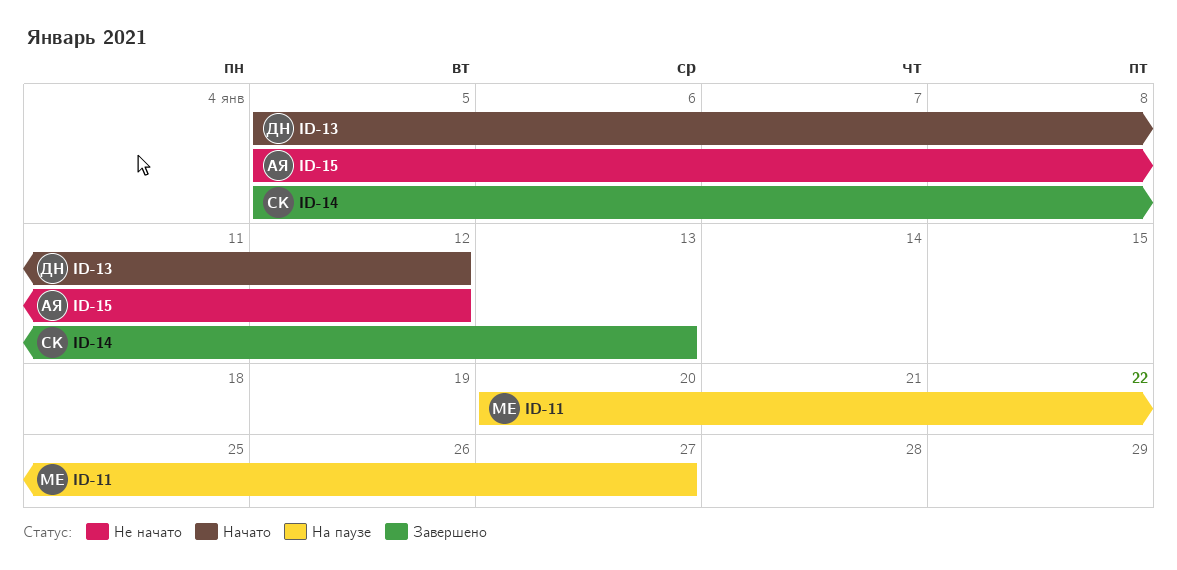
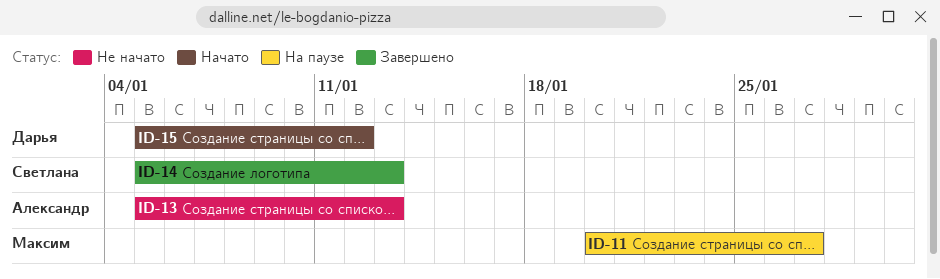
ID-13, status: Начато -> Не начато
ID-13, owner: Дарья -> Александр
ID-13, due: Jan 12 -> Jan 13
ID-15, status: Не начато -> Начато
ID-15, owner: Александр -> Дарья

